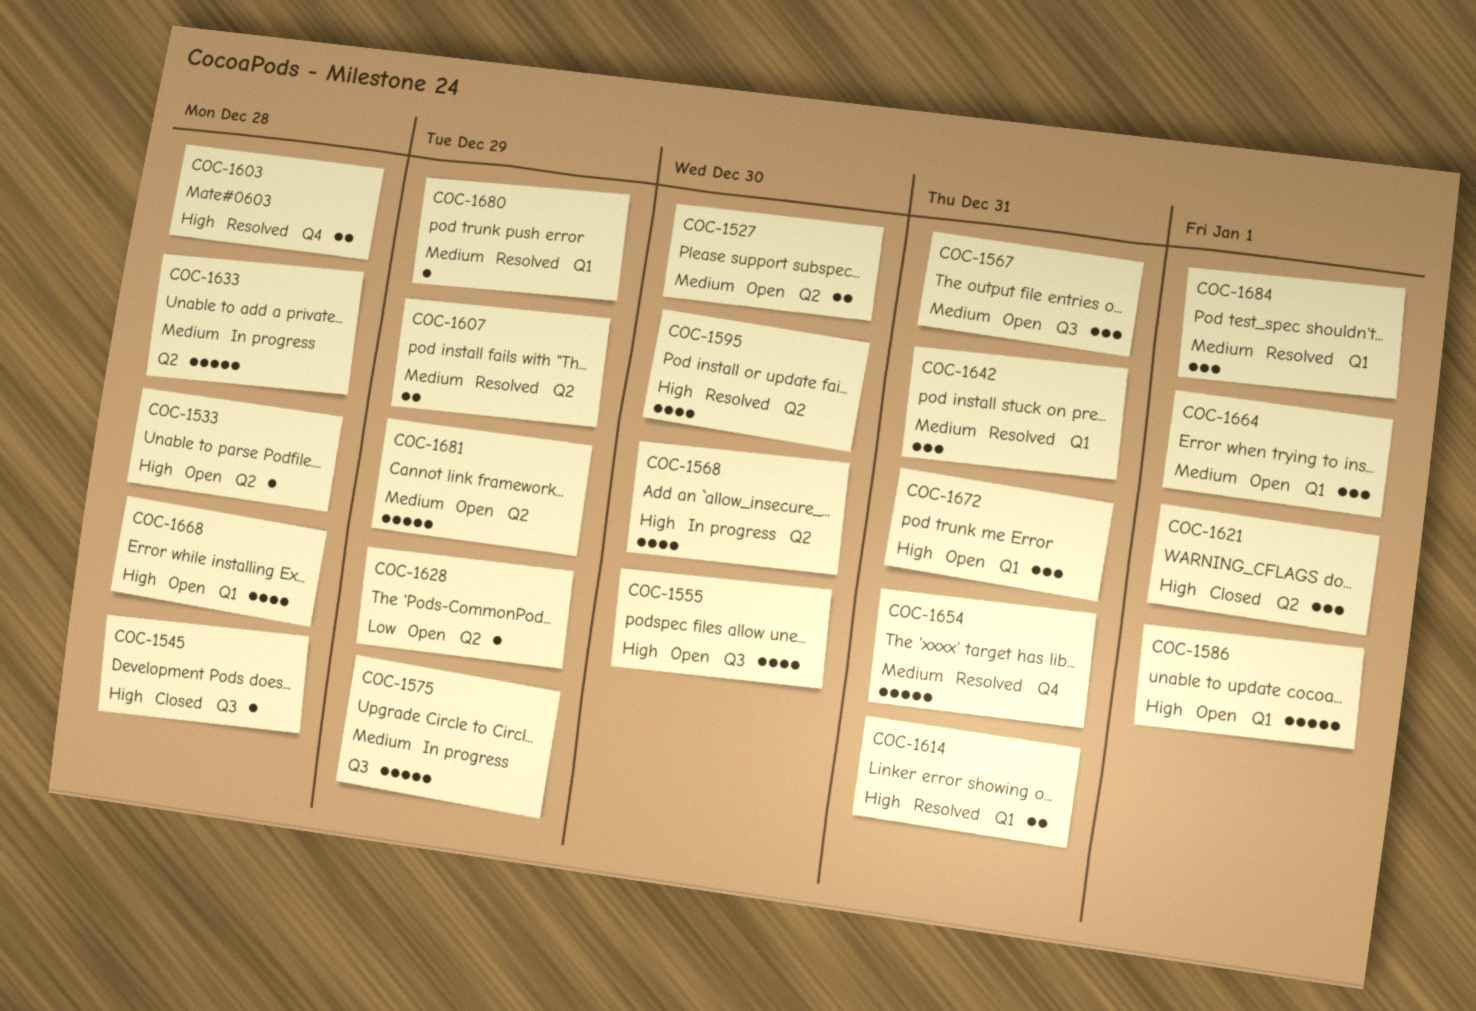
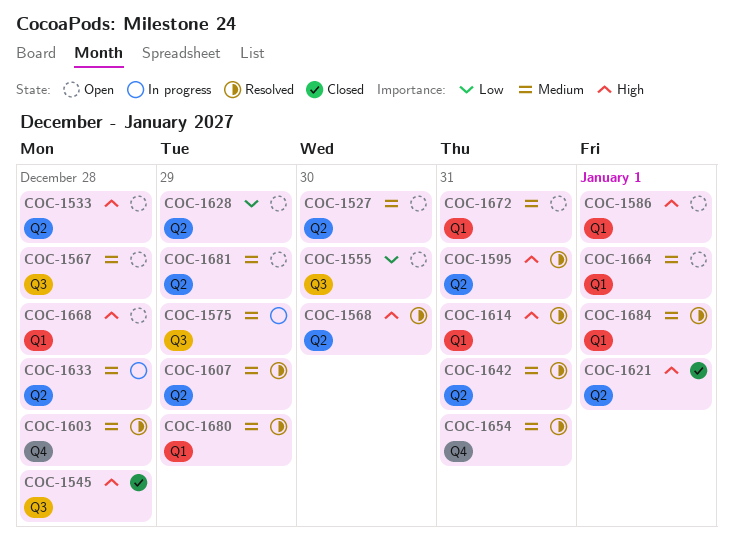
COC-1555, priority: High -> Low
COC-1567, due: Dec 31 -> Dec 28
COC-1568, status: In progress -> Resolved
COC-1595, due: Dec 30 -> Dec 31
COC-1603, priority: High -> Medium
COC-1642, label: Q1 -> Q2
COC-1672, priority: High -> Medium

